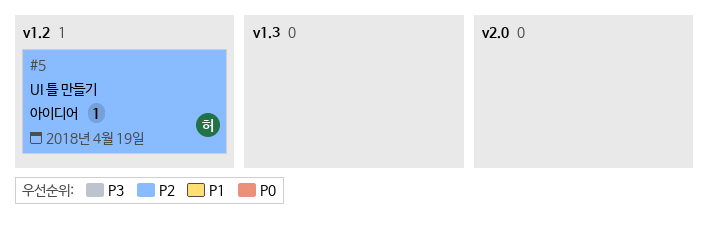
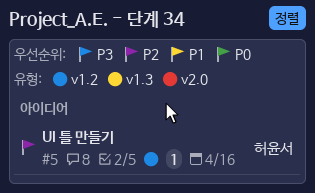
#5, due: Apr 19 -> Apr 16

